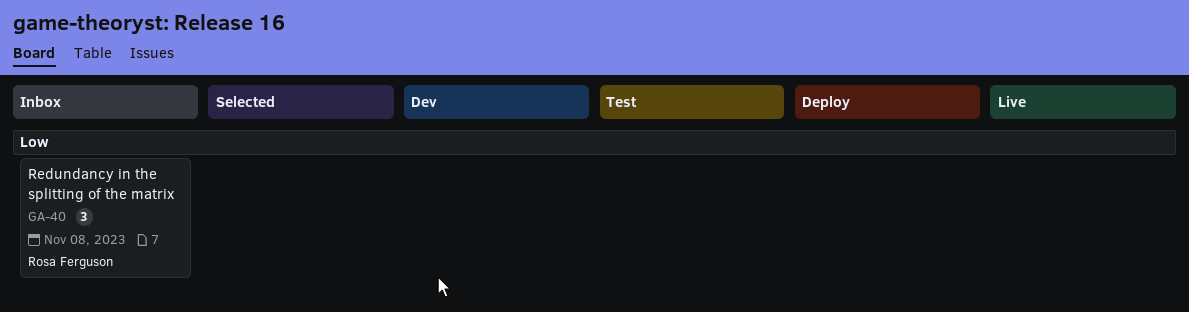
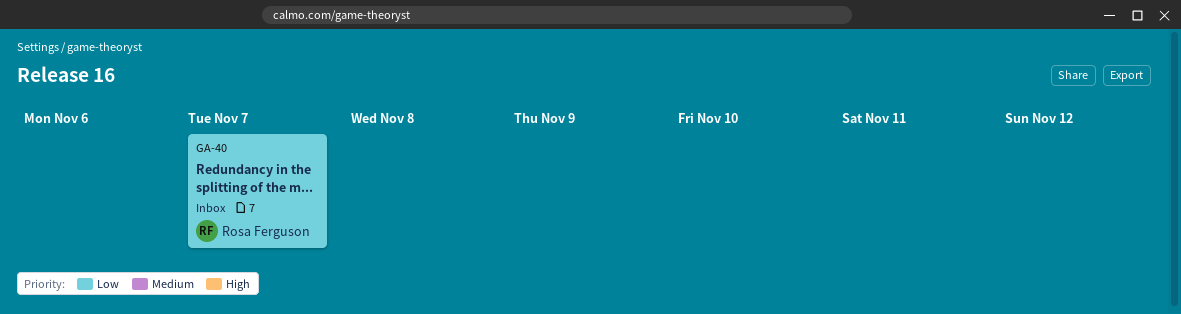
GA-40, due: Nov 8 -> Nov 7

